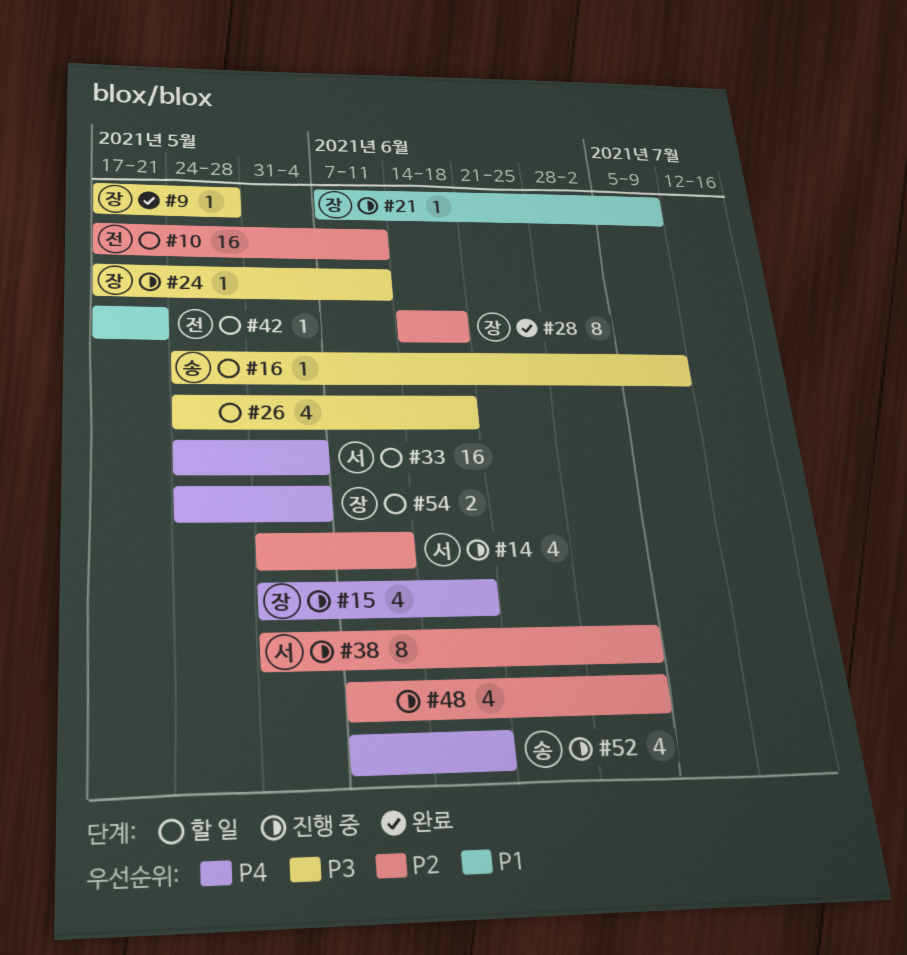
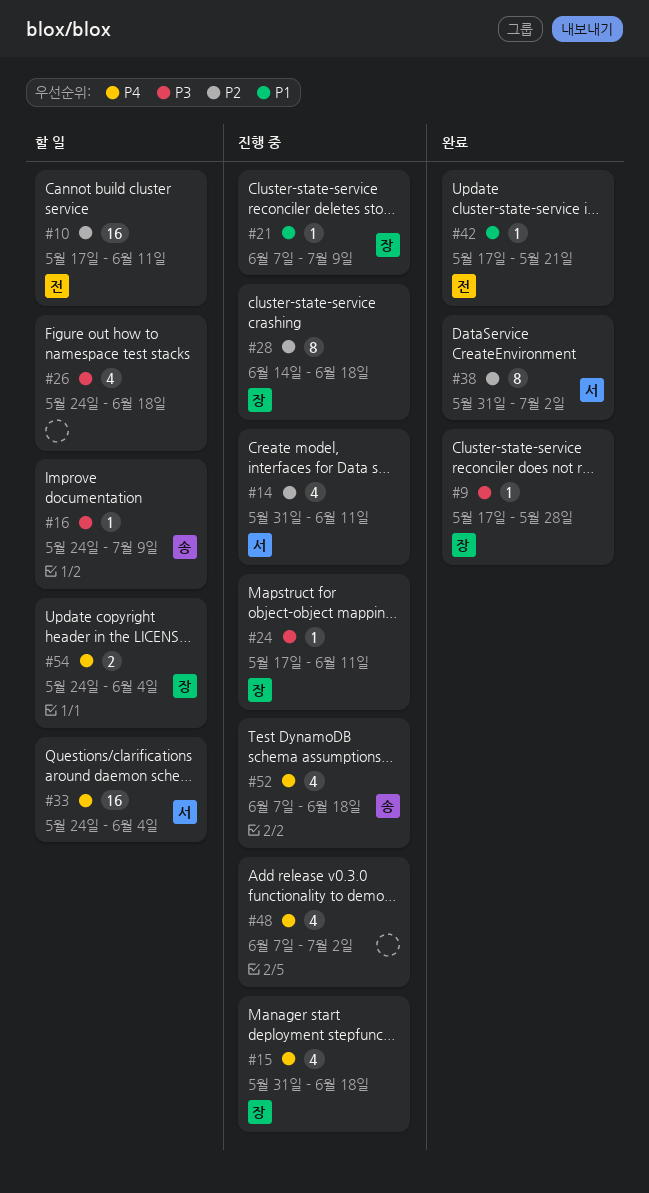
#28, status: 완료 -> 진행 중
#38, status: 진행 중 -> 완료
#42, status: 할 일 -> 완료
#48, priority: P2 -> P4

